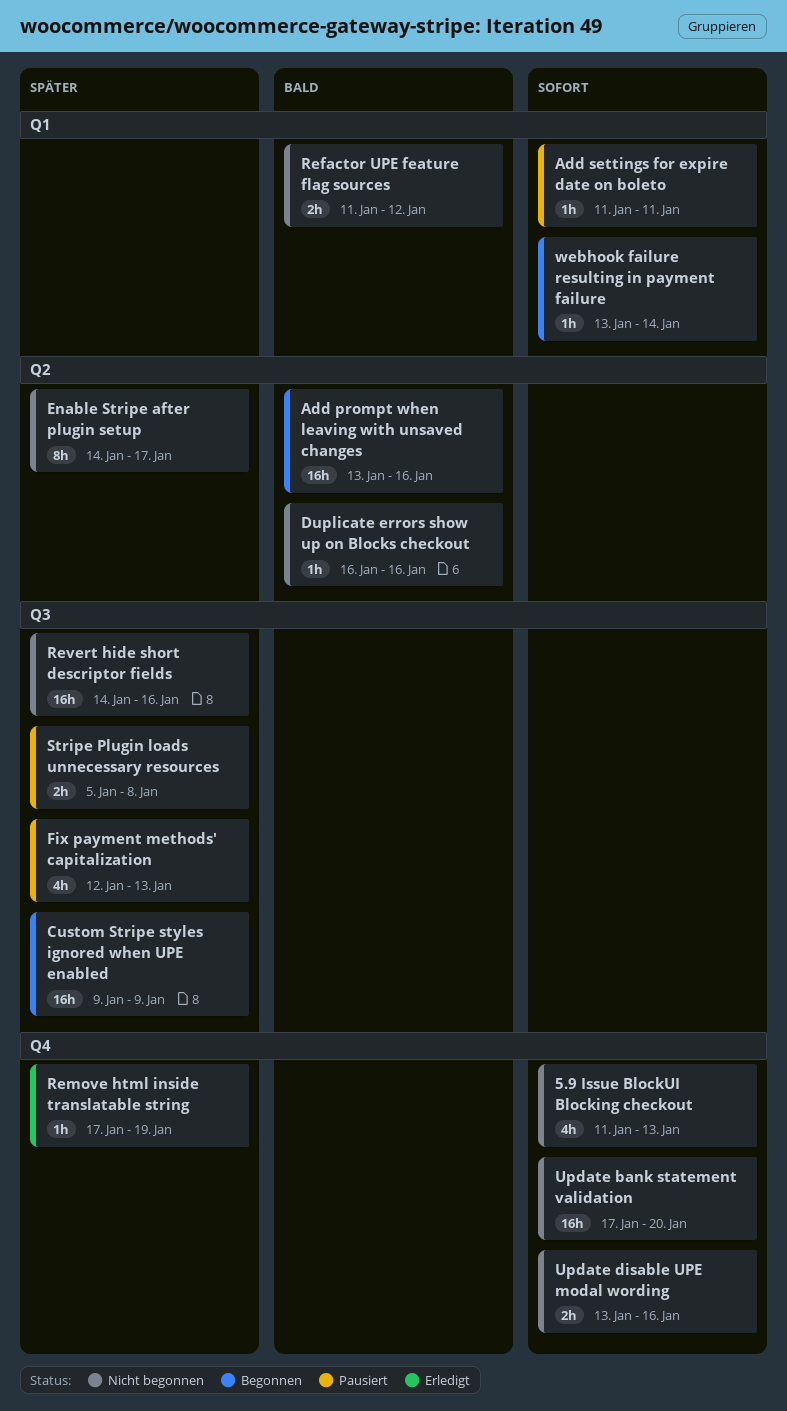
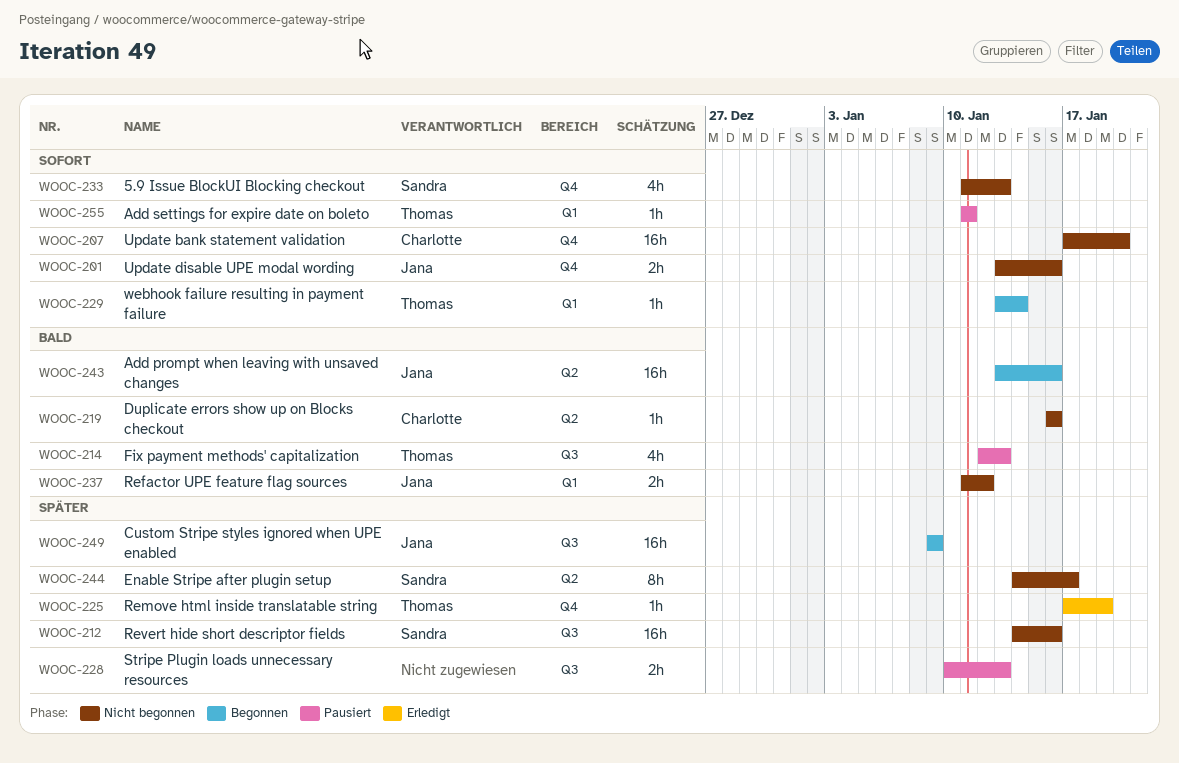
Fix payment methods' capitalization, priority: Später -> Bald
Stripe Plugin loads unnecessary resources, start: Jan 5 -> Jan 10
Stripe Plugin loads unnecessary resources, due: Jan 8 -> Jan 13

